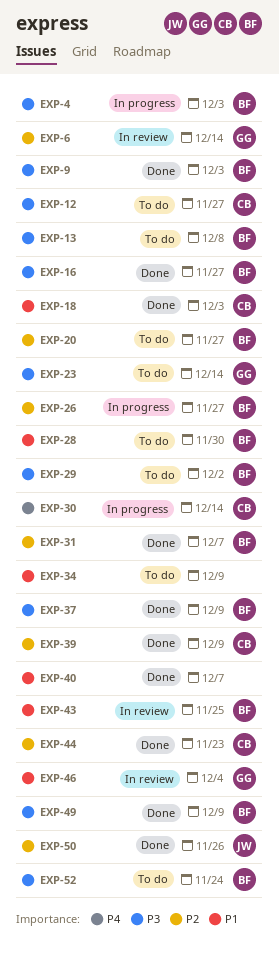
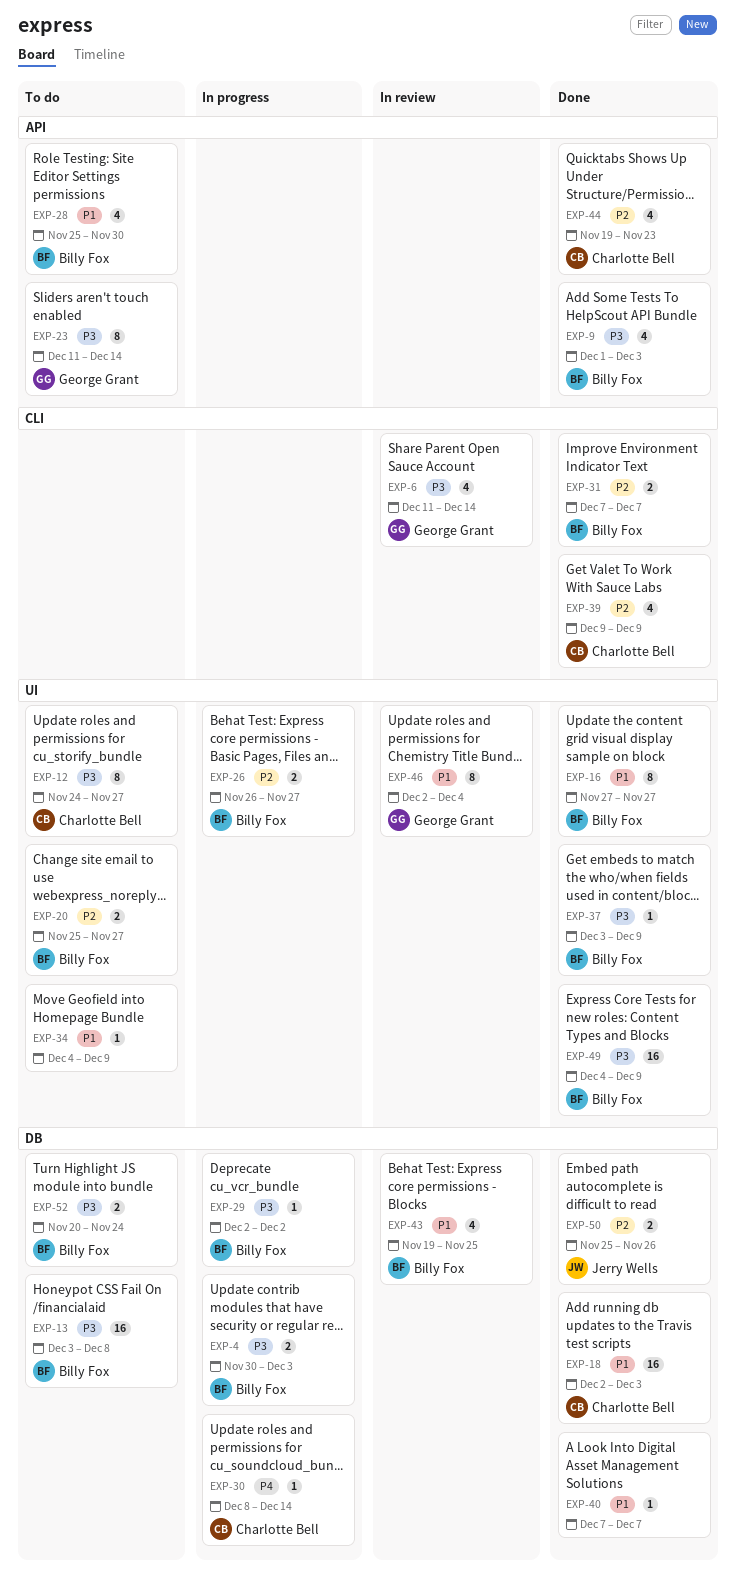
EXP-6, priority: P2 -> P3
EXP-16, priority: P3 -> P1
EXP-29, status: To do -> In progress

